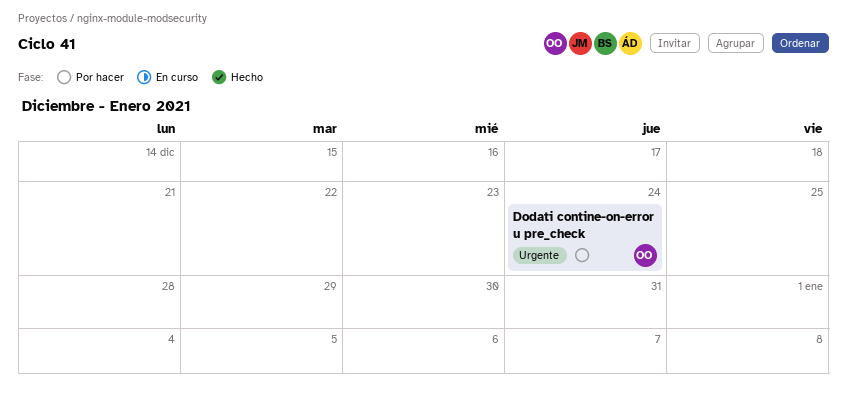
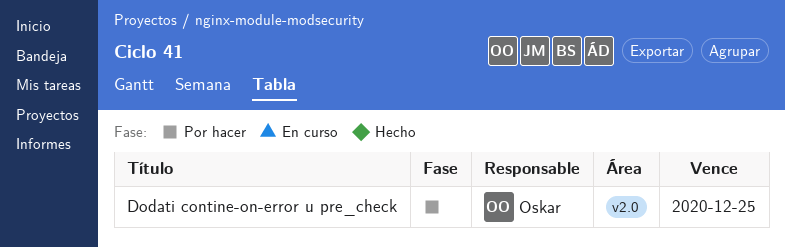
Dodati contine-on-error u pre_check, due: Dec 24 -> Dec 25

